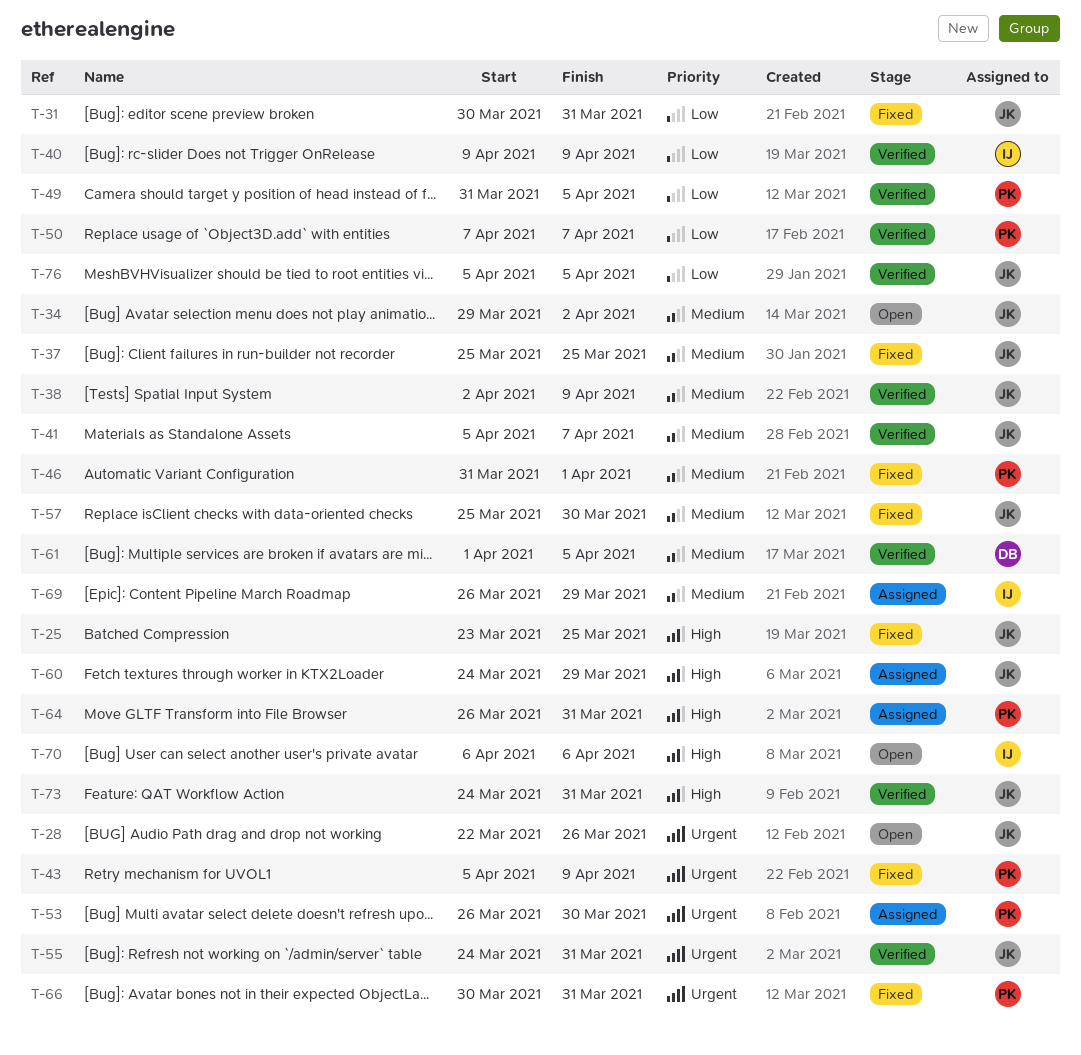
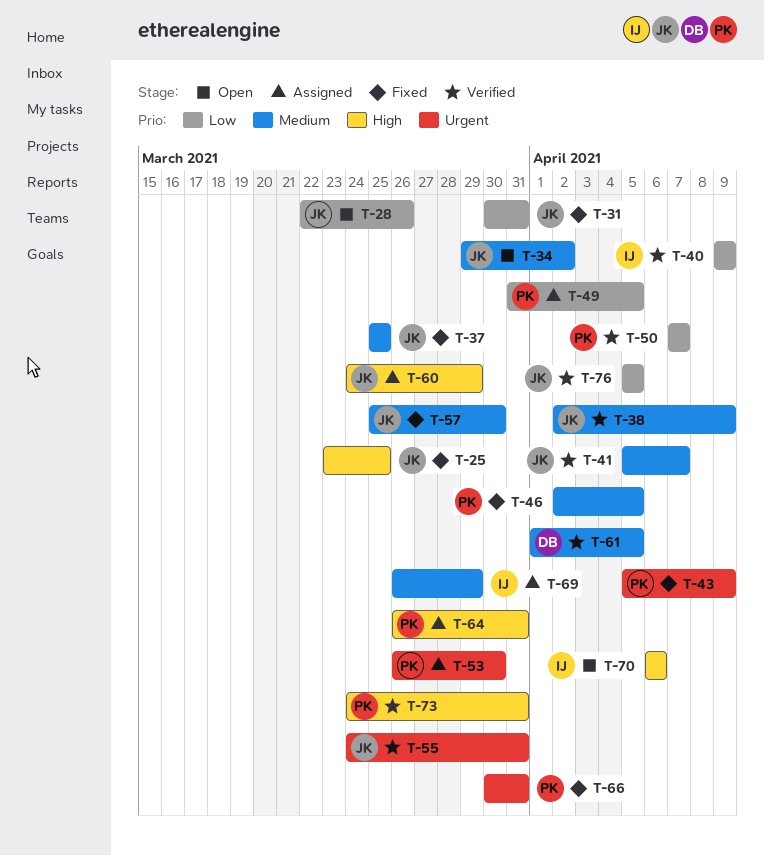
T-28, priority: Urgent -> Low
T-46, start: Mar 31 -> Apr 2
T-46, due: Apr 1 -> Apr 5
T-49, status: Verified -> Assigned
T-73, owner: JK -> PK

